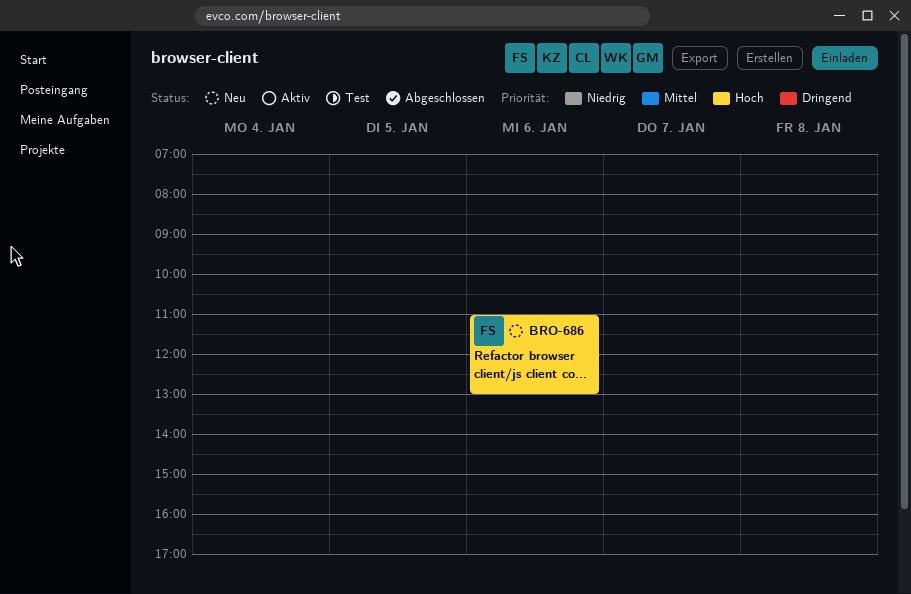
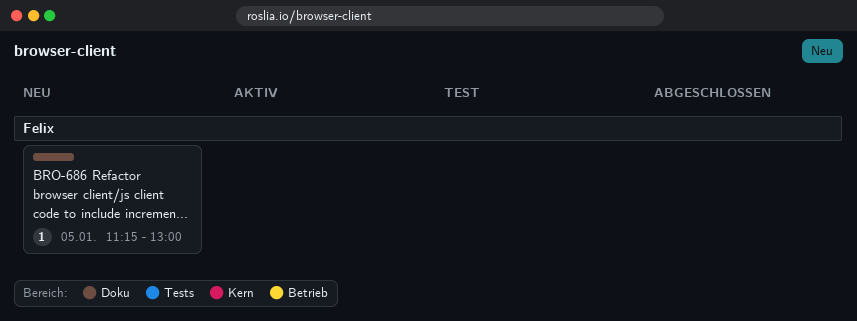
BRO-686, day: Jan 6 -> Jan 5
BRO-686, begins: 11:00 -> 11:15

